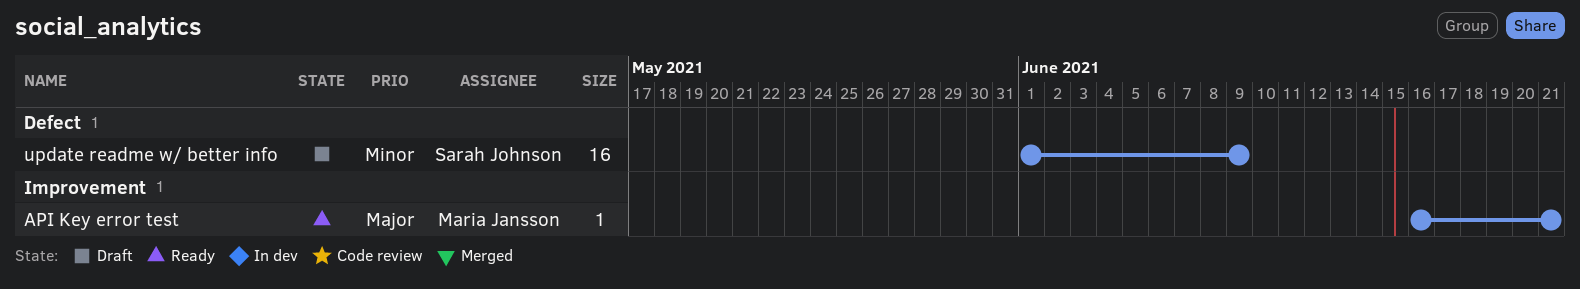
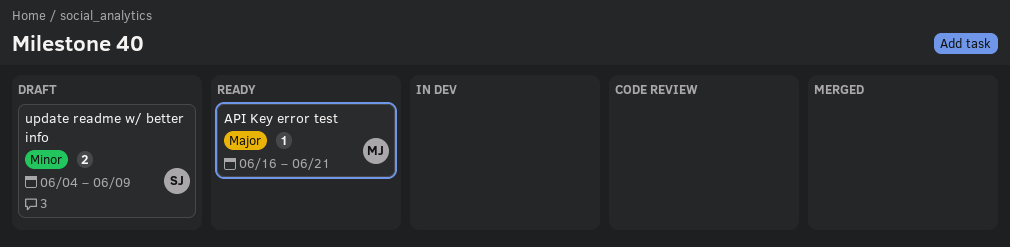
update readme w/ better info, estimate: 16 -> 2
update readme w/ better info, start: Jun 1 -> Jun 4

